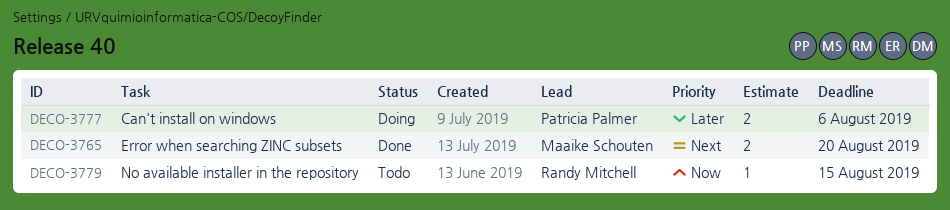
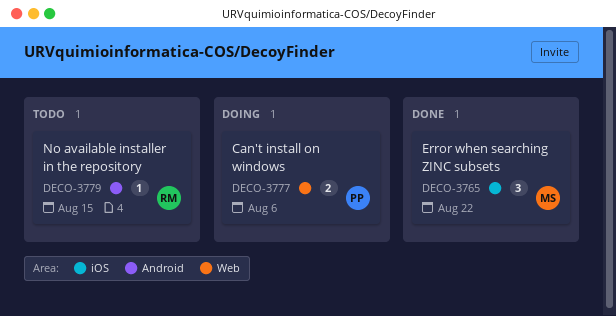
DECO-3765, estimate: 2 -> 3
DECO-3765, due: Aug 20 -> Aug 22

